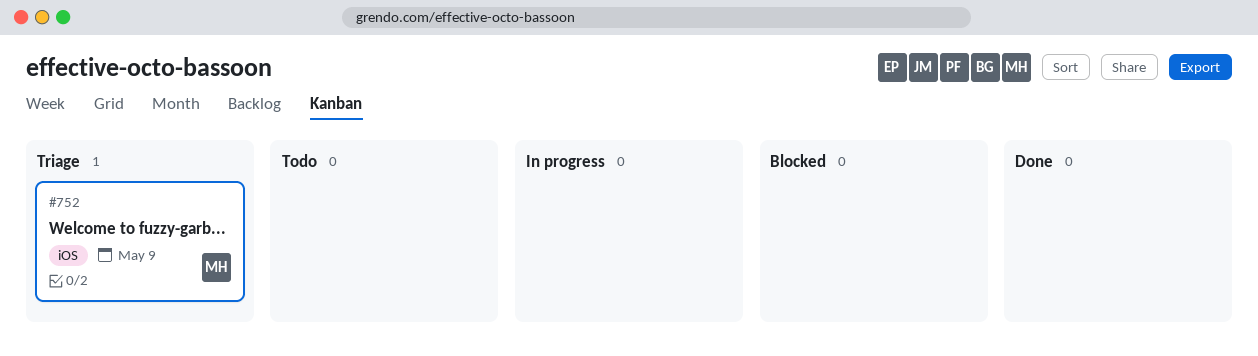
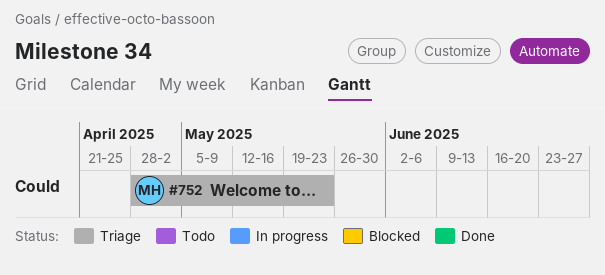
#752, due: May 9 -> May 23

